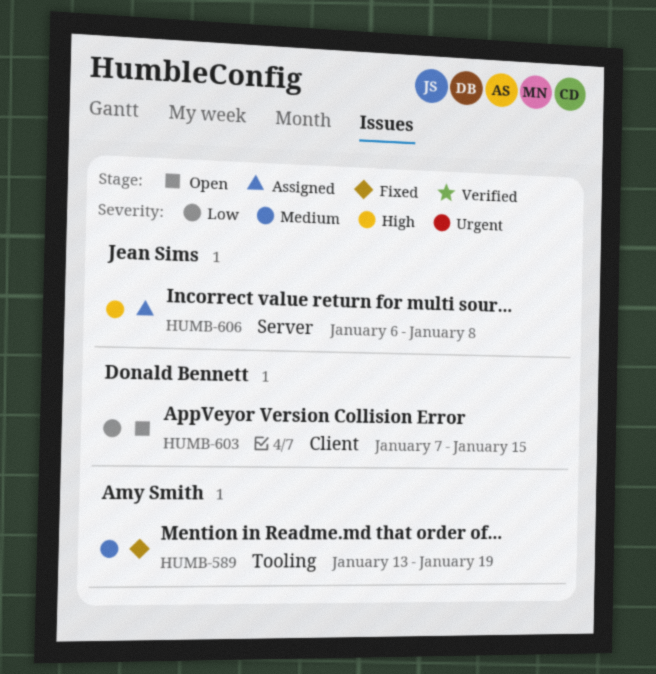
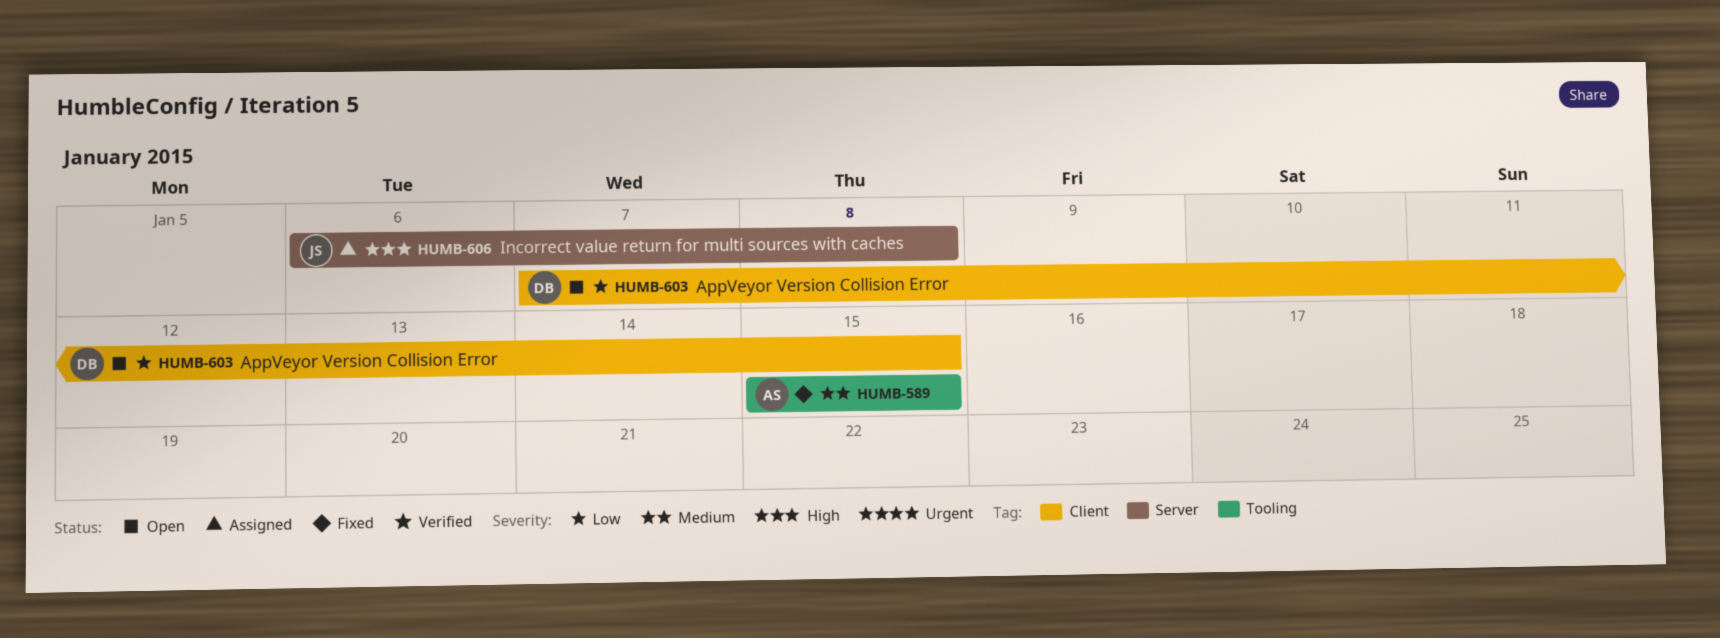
HUMB-589, start: Jan 13 -> Jan 15
HUMB-589, due: Jan 19 -> Jan 15

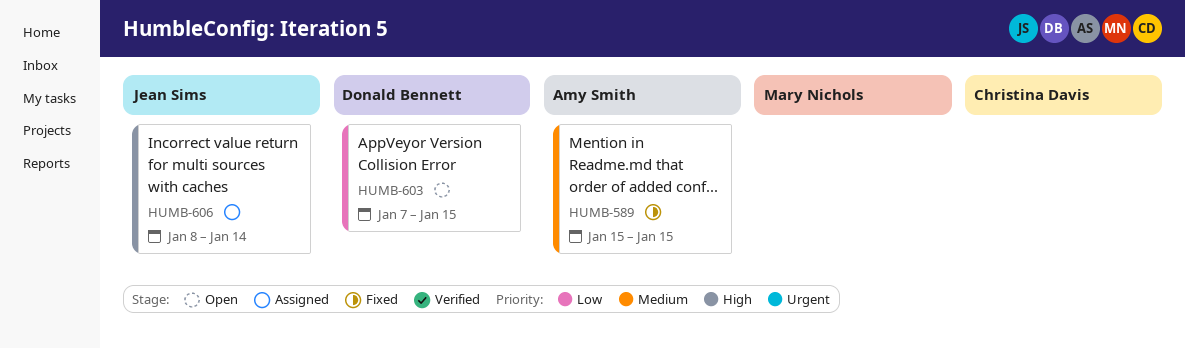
HUMB-606, start: Jan 6 -> Jan 8
HUMB-606, due: Jan 8 -> Jan 14

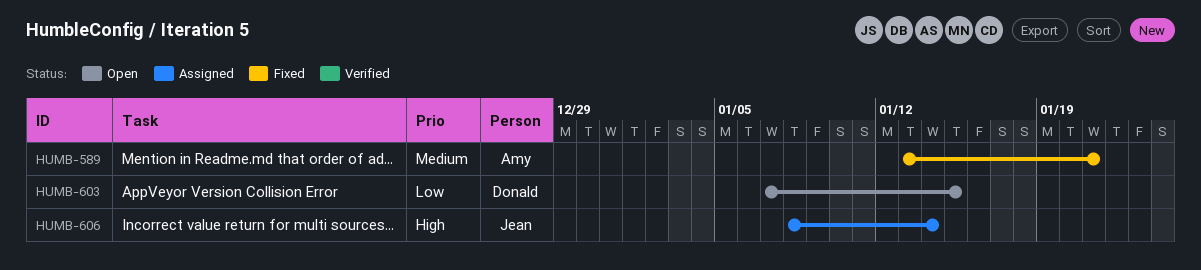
HUMB-589, start: Jan 15 -> Jan 13
HUMB-589, due: Jan 15 -> Jan 21

